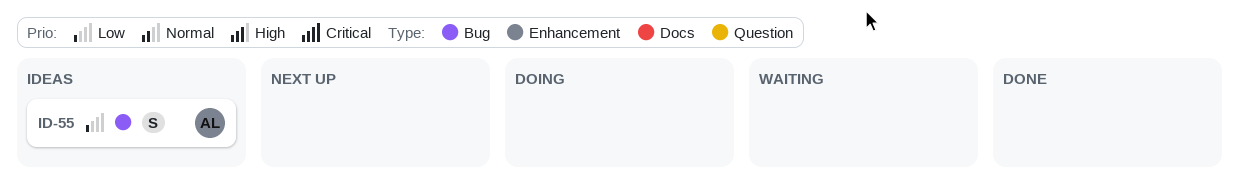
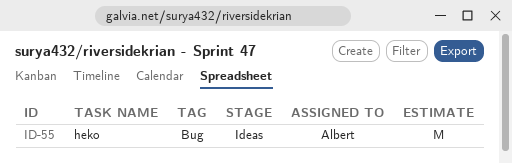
ID-55, estimate: S -> M

